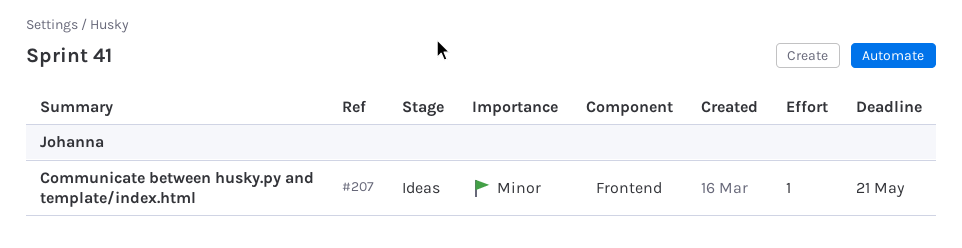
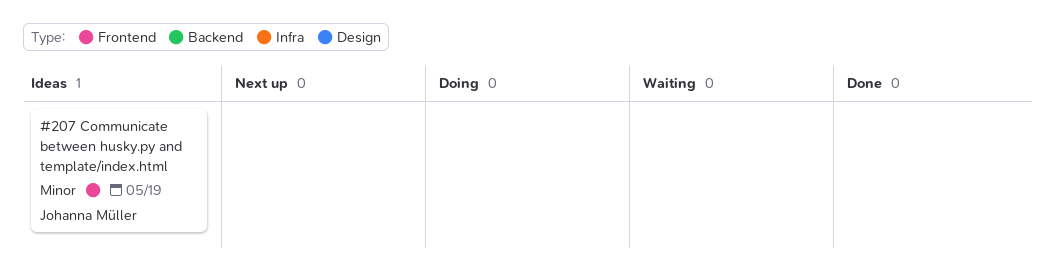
#207, due: May 21 -> May 19

